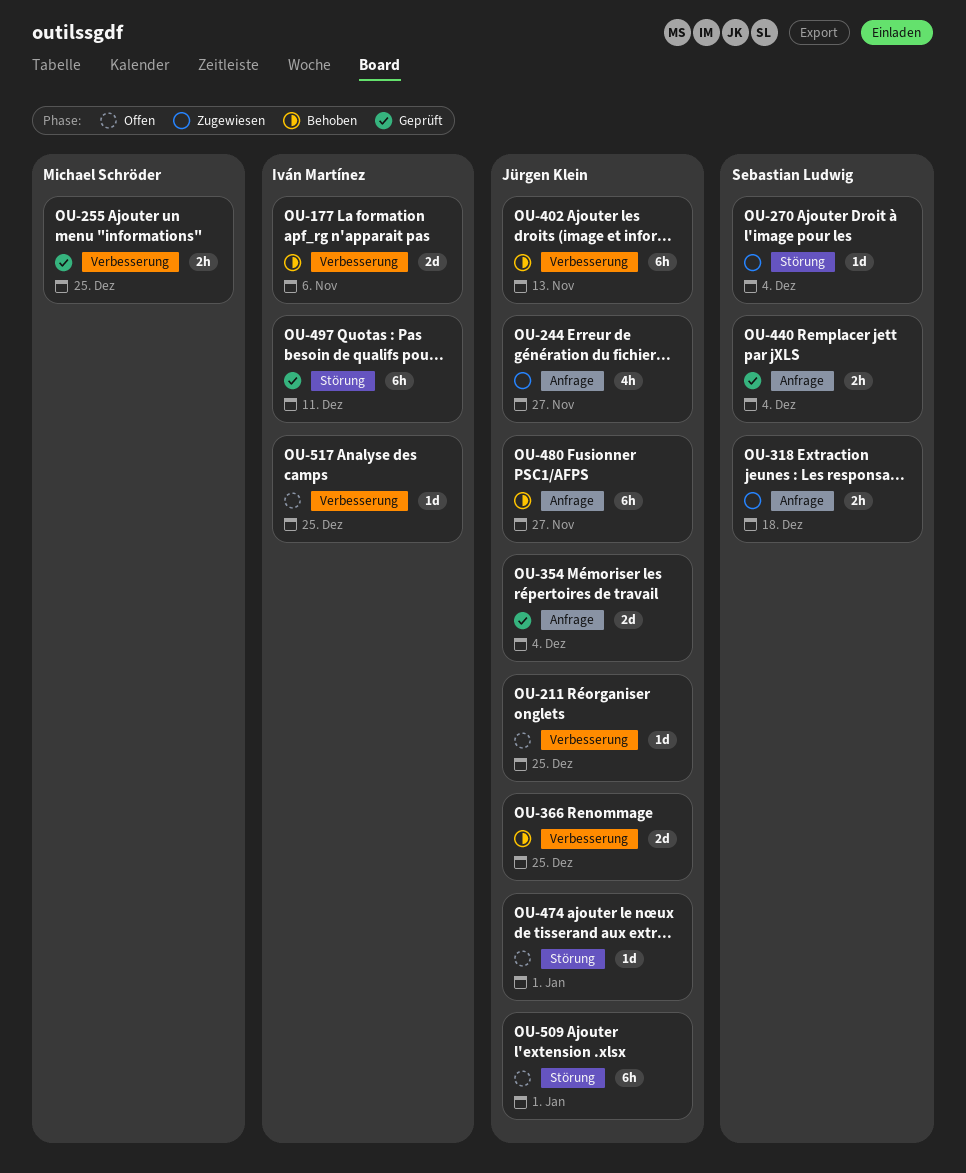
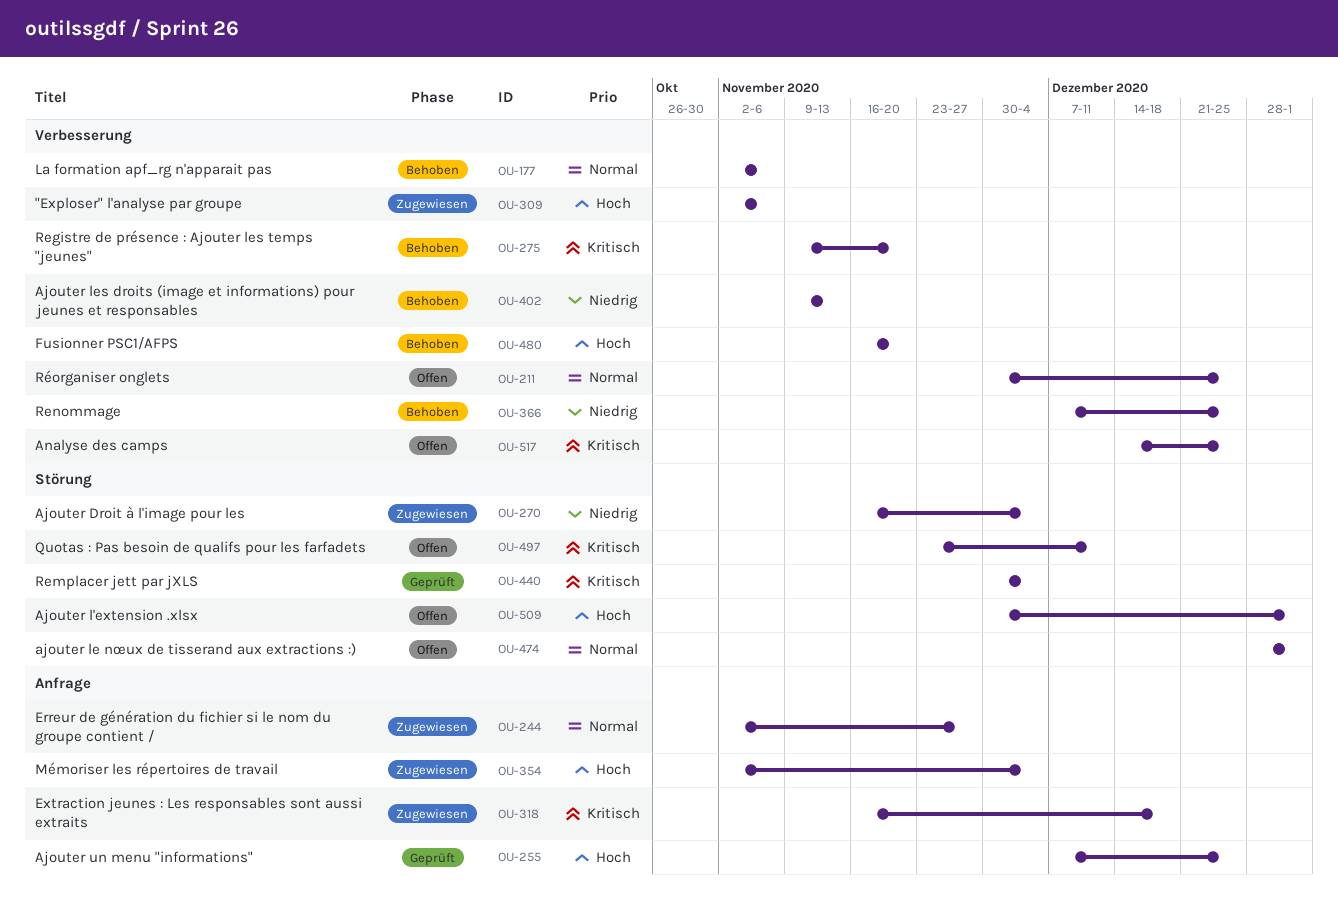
OU-255, label: Verbesserung -> Anfrage
OU-275: none -> present
OU-309: none -> present
OU-354, status: Geprüft -> Zugewiesen
OU-440, label: Anfrage -> Störung
OU-480, label: Anfrage -> Verbesserung
OU-480, due: Nov 27 -> Nov 20
OU-497, status: Geprüft -> Offen

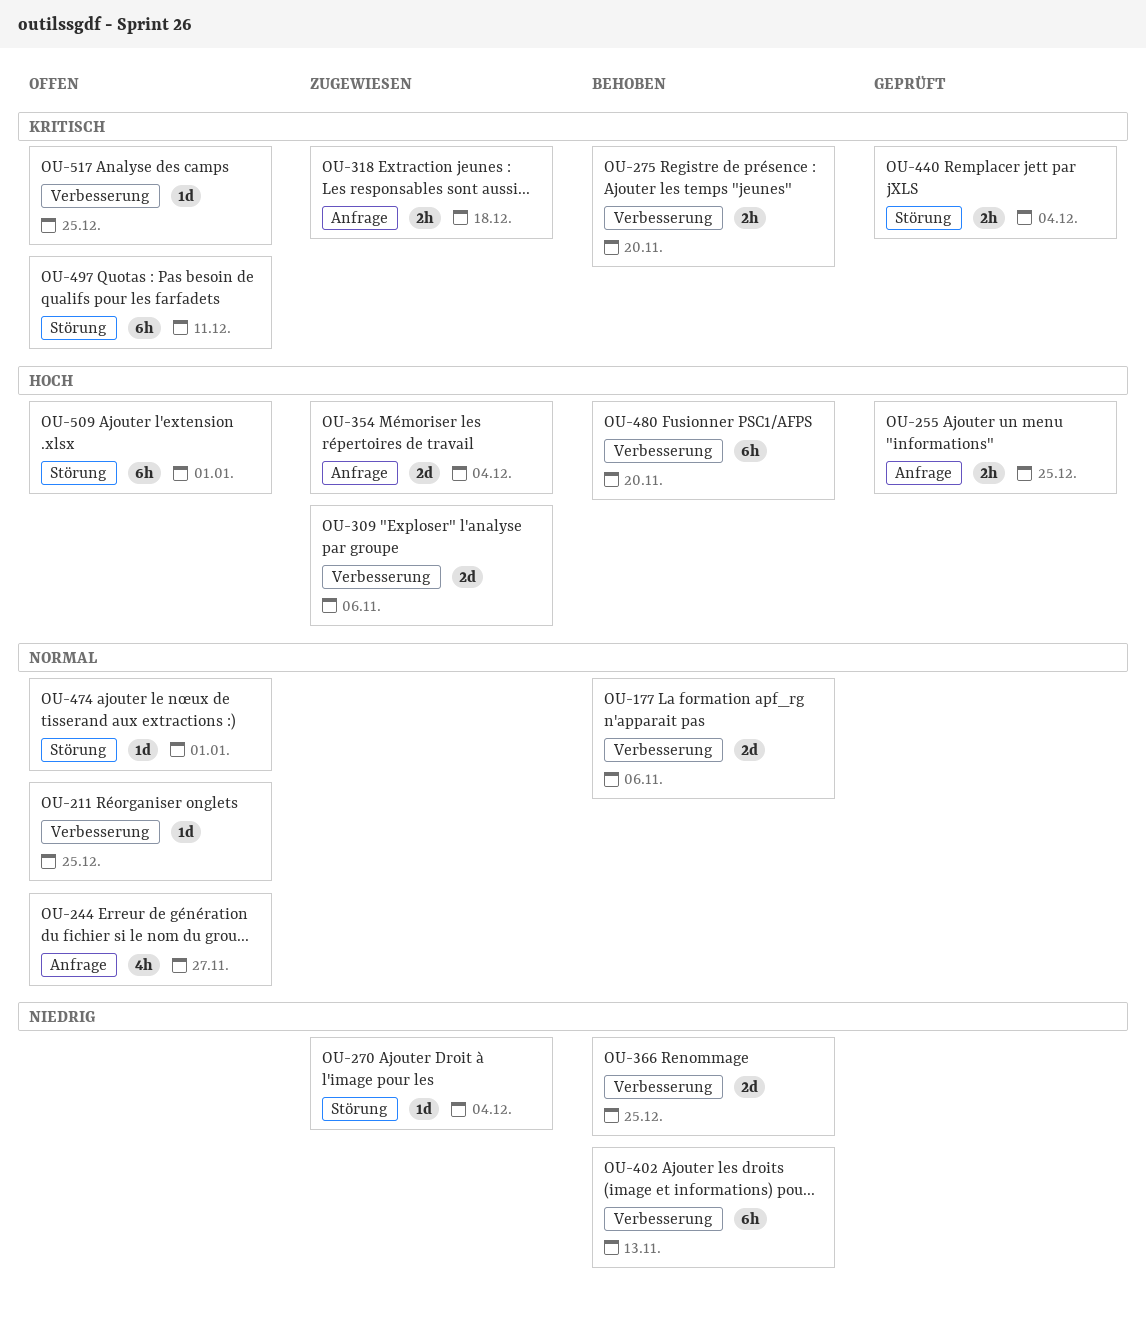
OU-244, status: Zugewiesen -> Offen

